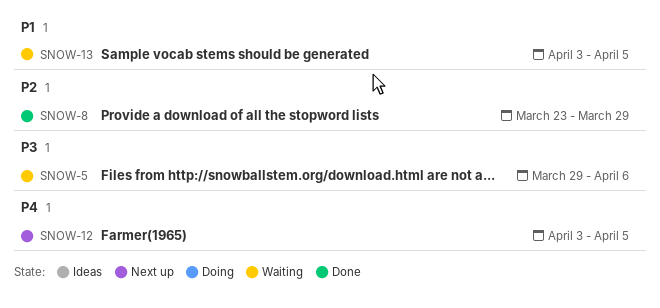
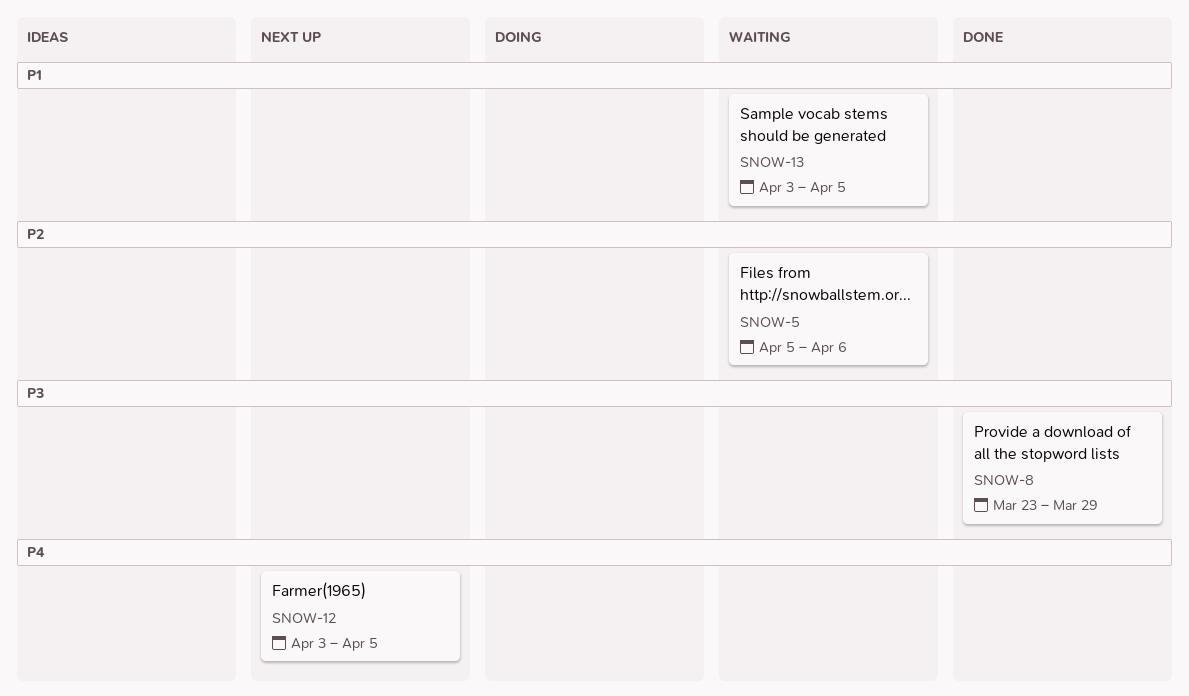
SNOW-5, priority: P3 -> P2
SNOW-5, start: Mar 29 -> Apr 5
SNOW-8, priority: P2 -> P3

